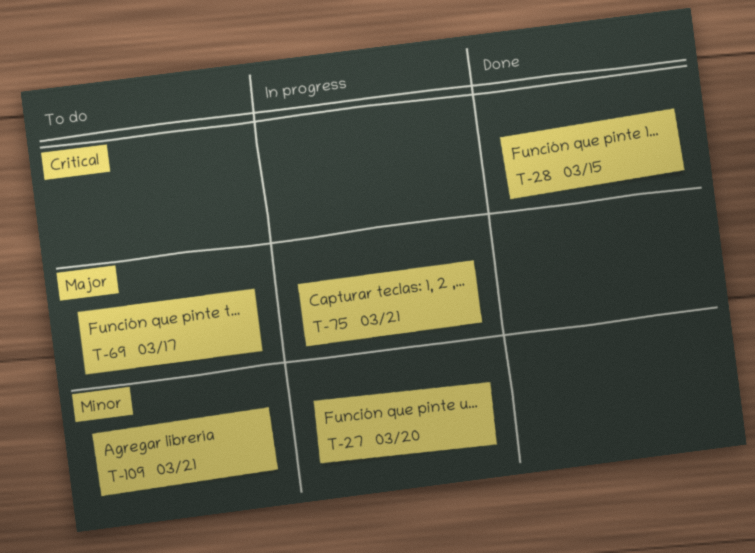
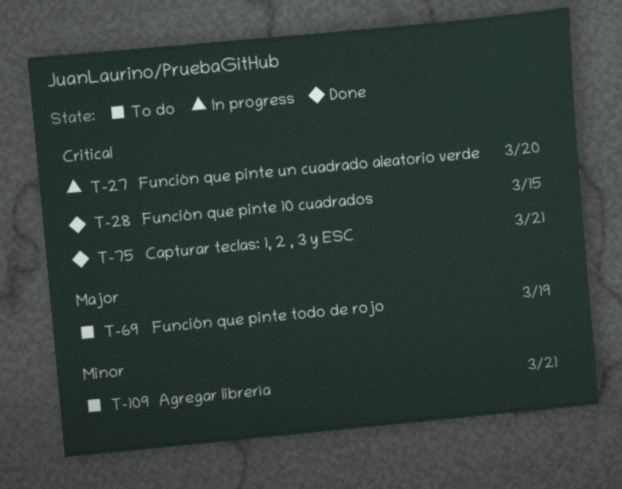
T-27, priority: Minor -> Critical
T-69, due: Mar 17 -> Mar 19
T-75, status: In progress -> Done
T-75, priority: Major -> Critical

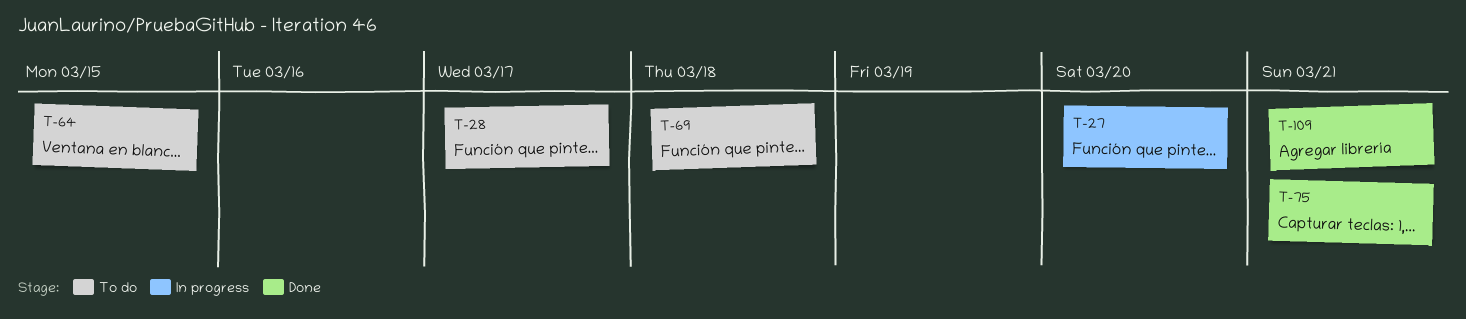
T-28, status: Done -> To do
T-28, due: Mar 15 -> Mar 17
T-64: none -> present
T-69, due: Mar 19 -> Mar 18
T-109, status: To do -> Done

